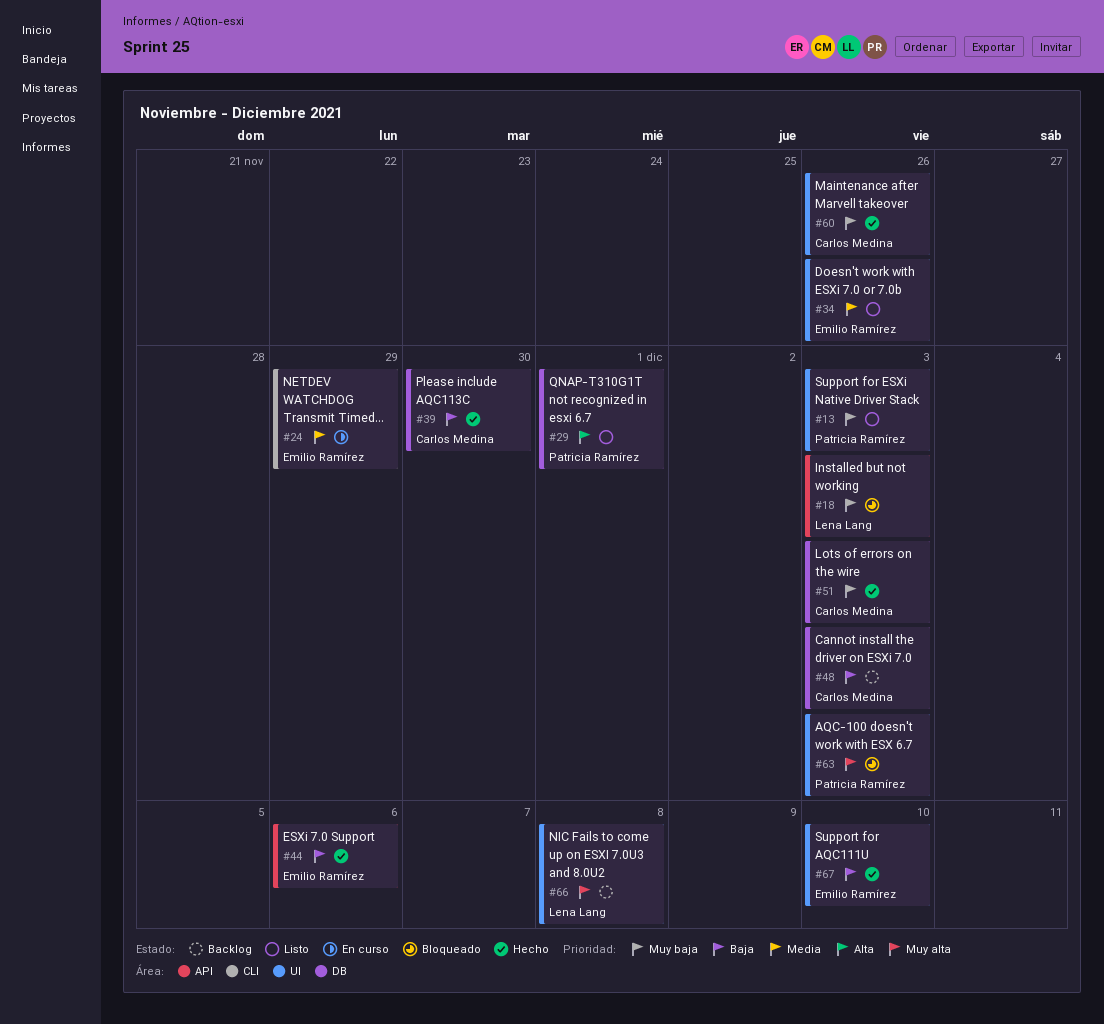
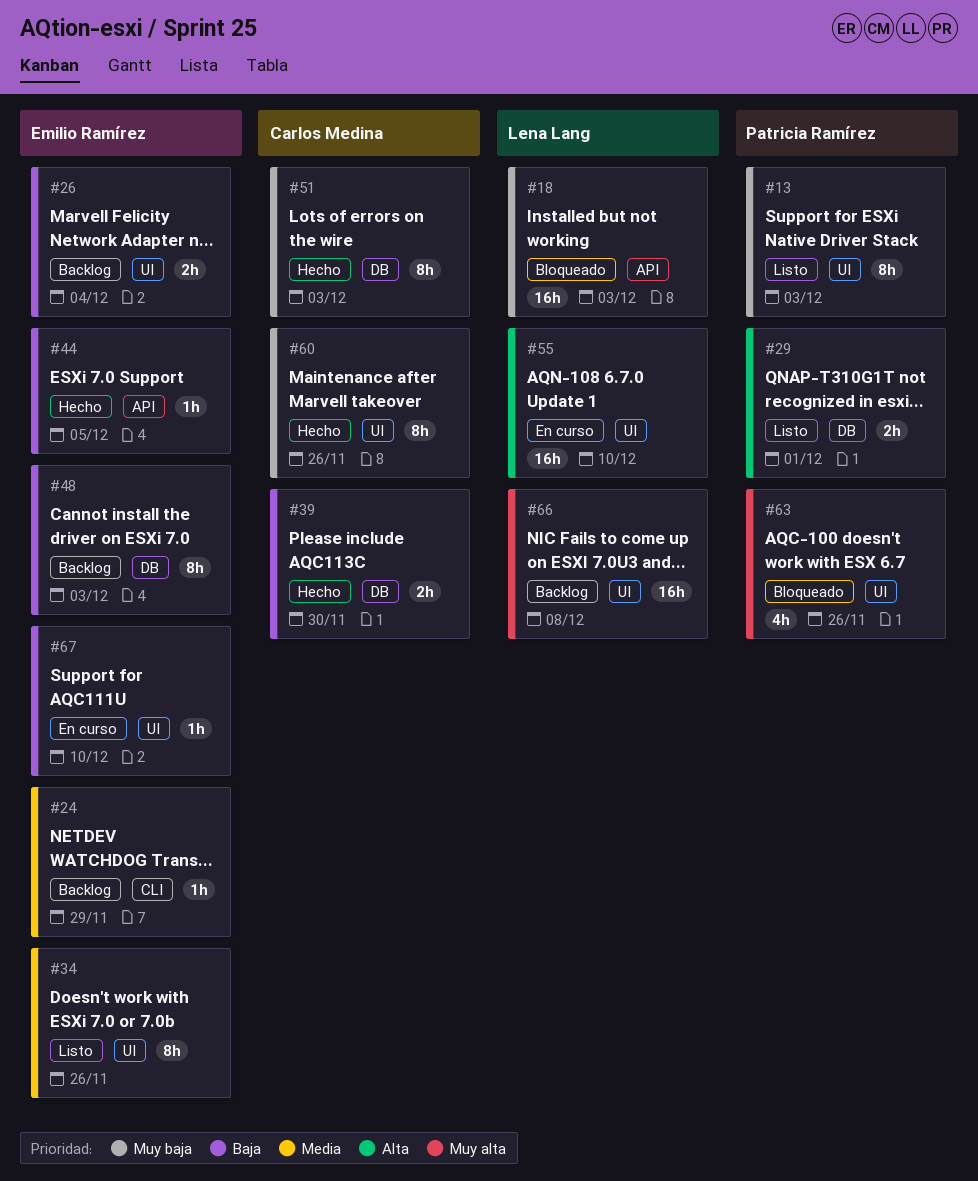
#24, status: En curso -> Backlog
#26: none -> present
#44, due: Dec 6 -> Dec 5
#48, owner: Carlos Medina -> Emilio Ramírez
#55: none -> present
#63, due: Dec 3 -> Nov 26
#67, status: Hecho -> En curso

